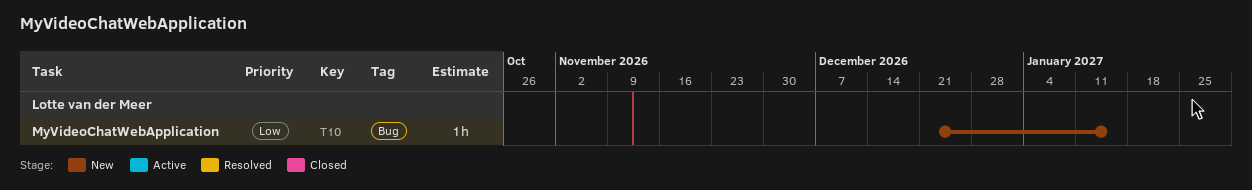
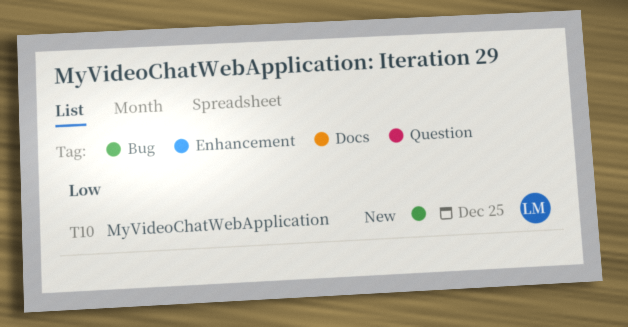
T10, due: Jan 15 -> Dec 25

